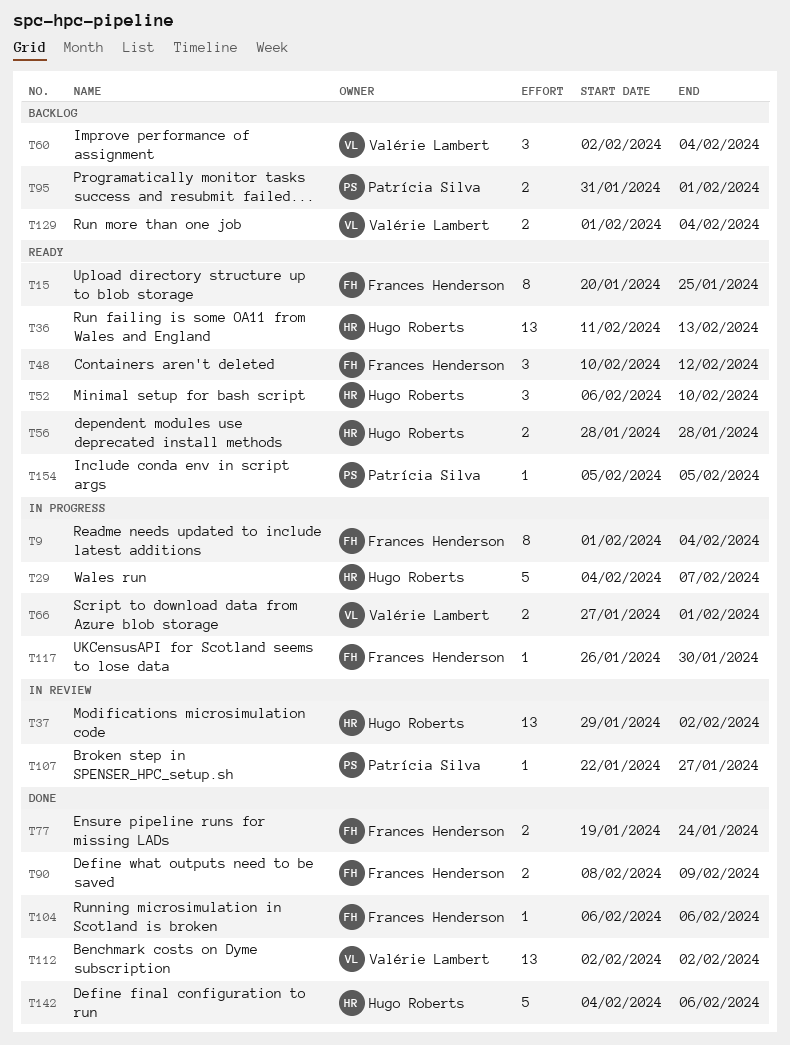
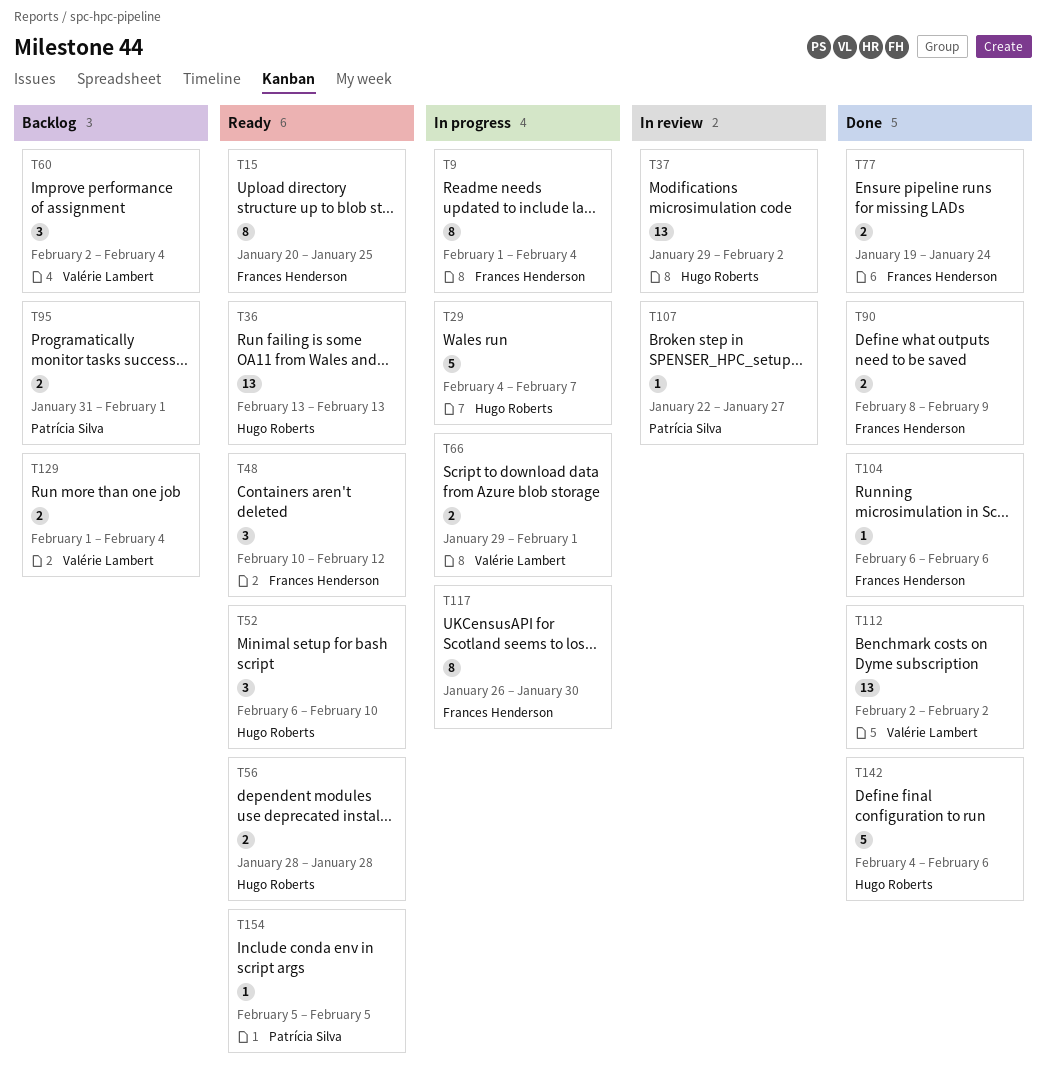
T36, start: Feb 11 -> Feb 13
T66, start: Jan 27 -> Jan 29
T117, estimate: 1 -> 8

